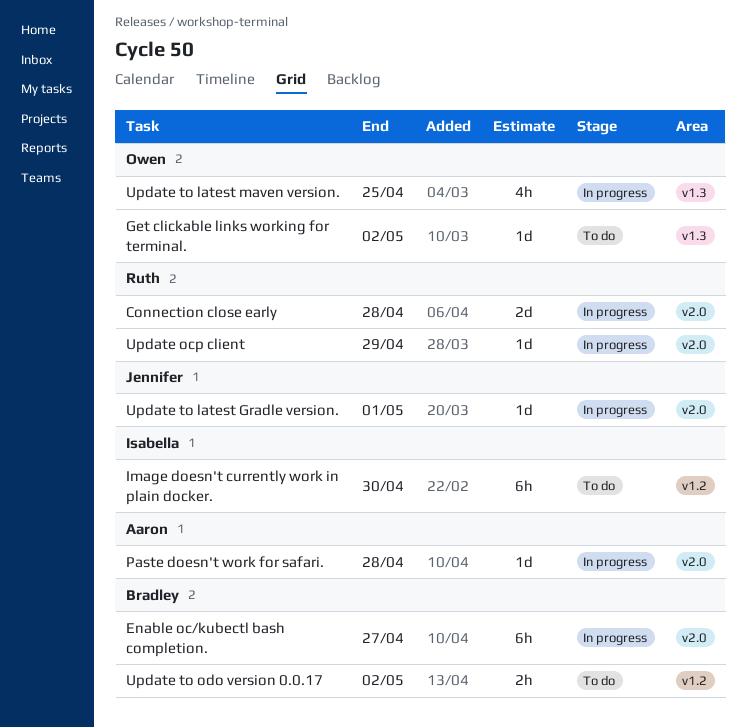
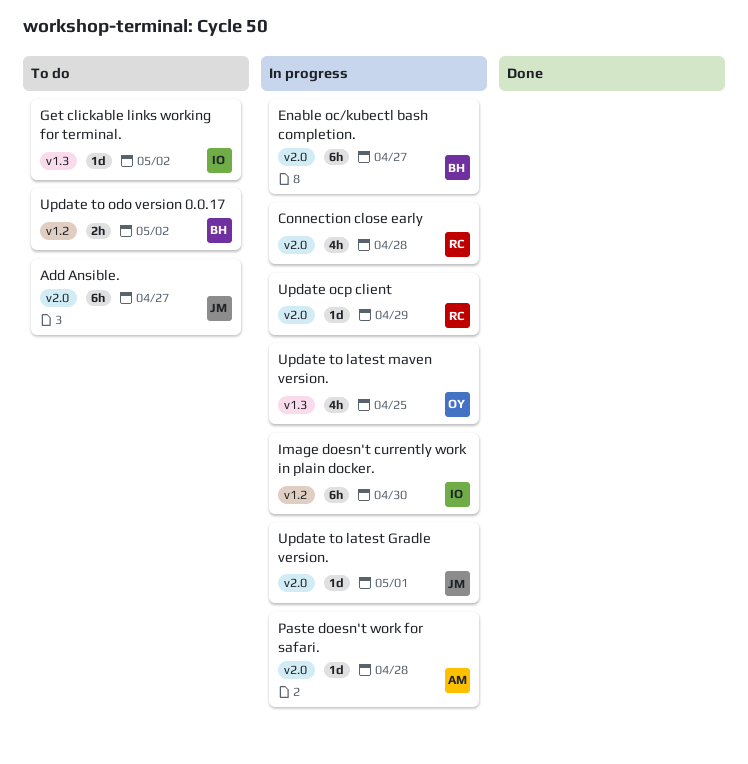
Add Ansible.: none -> present
Connection close early, estimate: 2d -> 4h
Get clickable links working for terminal., owner: Owen -> Isabella
Image doesn't currently work in plain docker., status: To do -> In progress

